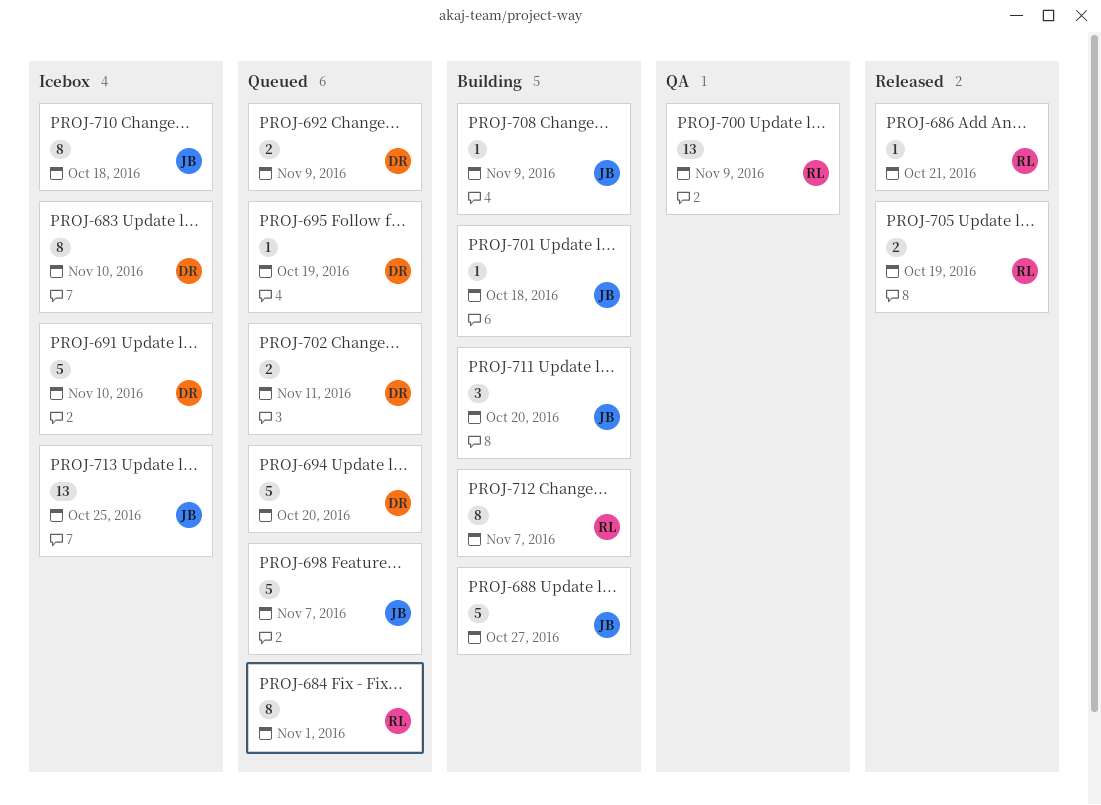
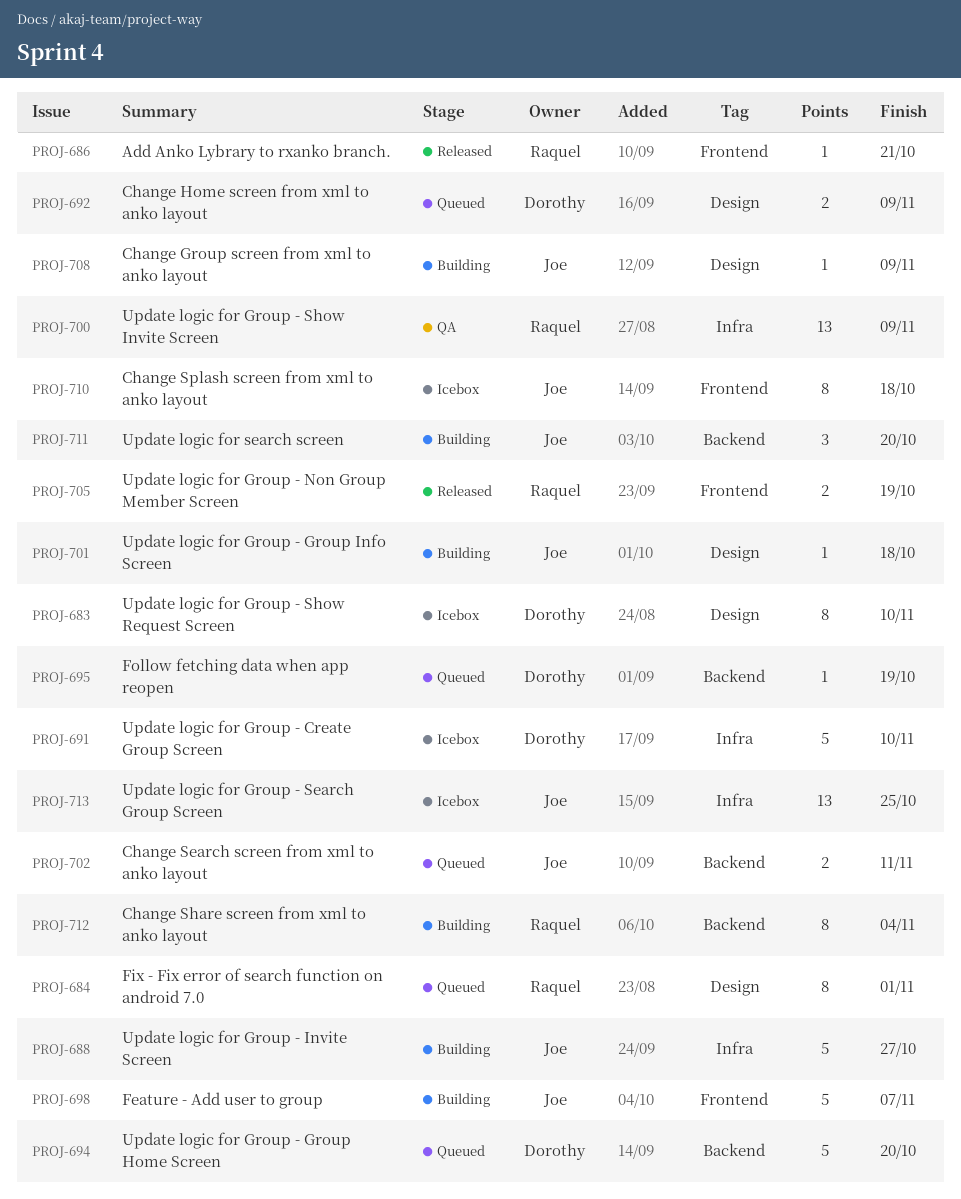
PROJ-698, status: Queued -> Building
PROJ-702, owner: Dorothy -> Joe
PROJ-712, due: Nov 7 -> Nov 4

